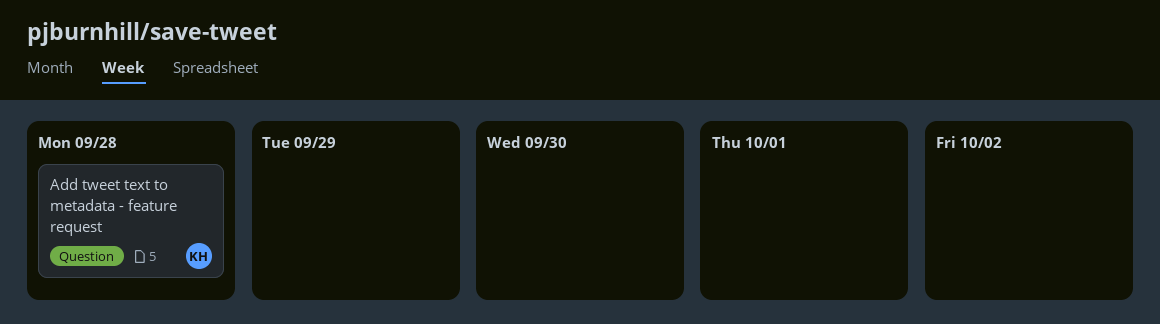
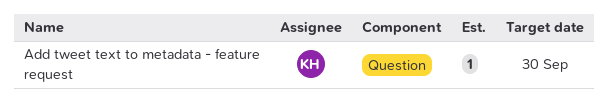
Add tweet text to metadata - feature request, due: Sep 28 -> Sep 30

